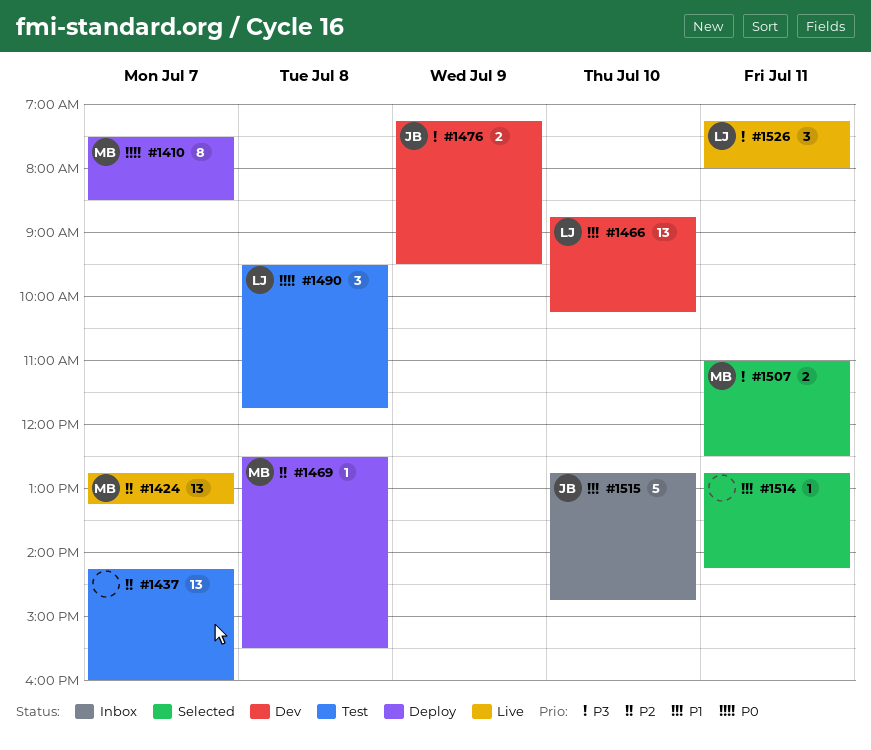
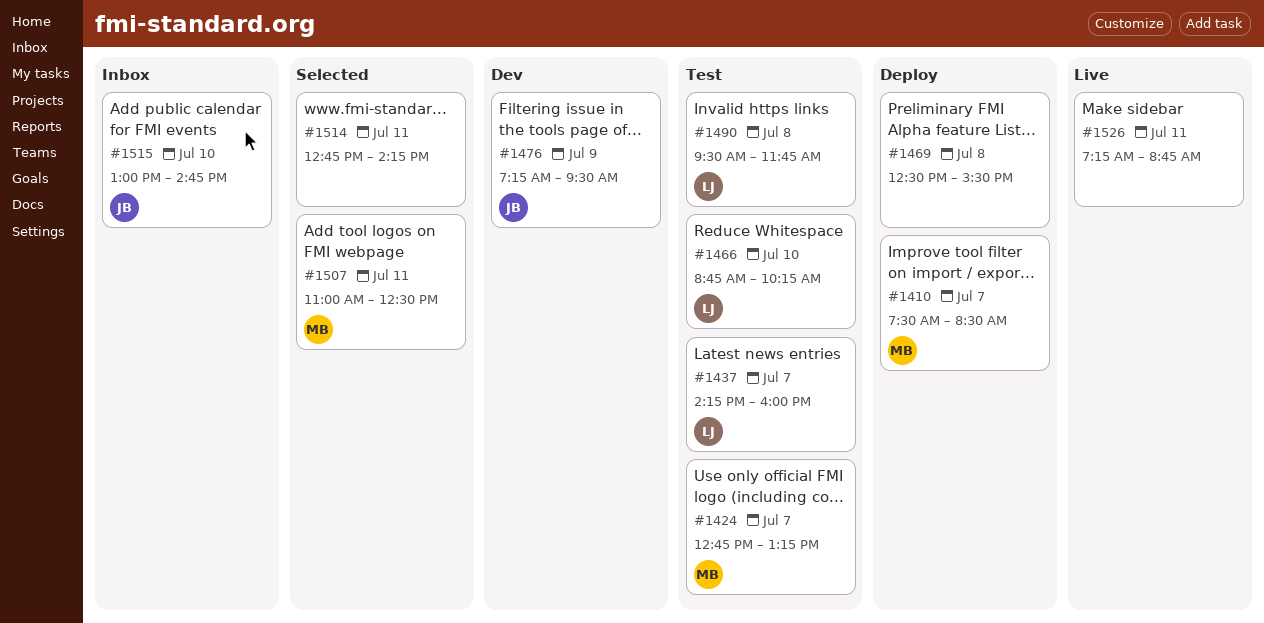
#1424, status: Live -> Test
#1437, owner: none -> LJ
#1466, status: Dev -> Test
#1469, owner: MB -> none
#1515, begins: 12:45 -> 13:00
#1526, owner: LJ -> none
#1526, ends: 08:00 -> 08:45

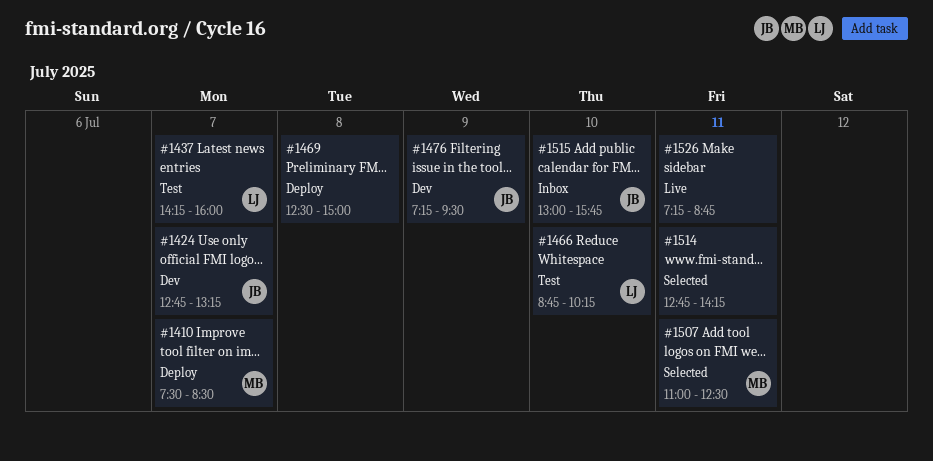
#1424, status: Test -> Dev
#1424, owner: MB -> JB
#1469, ends: 15:30 -> 15:00
#1490: present -> none
#1515, ends: 14:45 -> 15:45

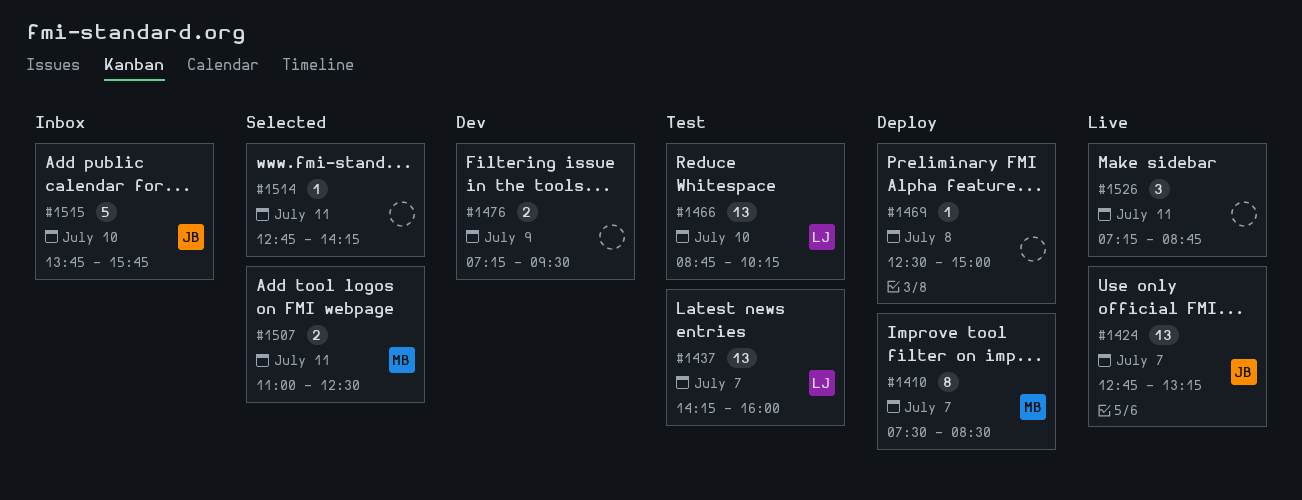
#1424, status: Dev -> Live
#1476, owner: JB -> none
#1515, begins: 13:00 -> 13:45

